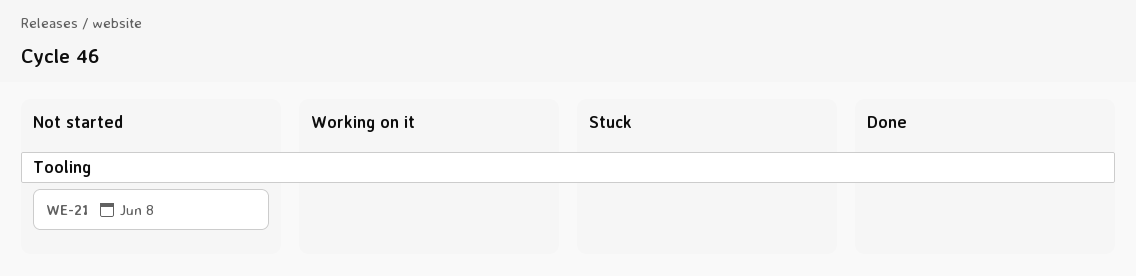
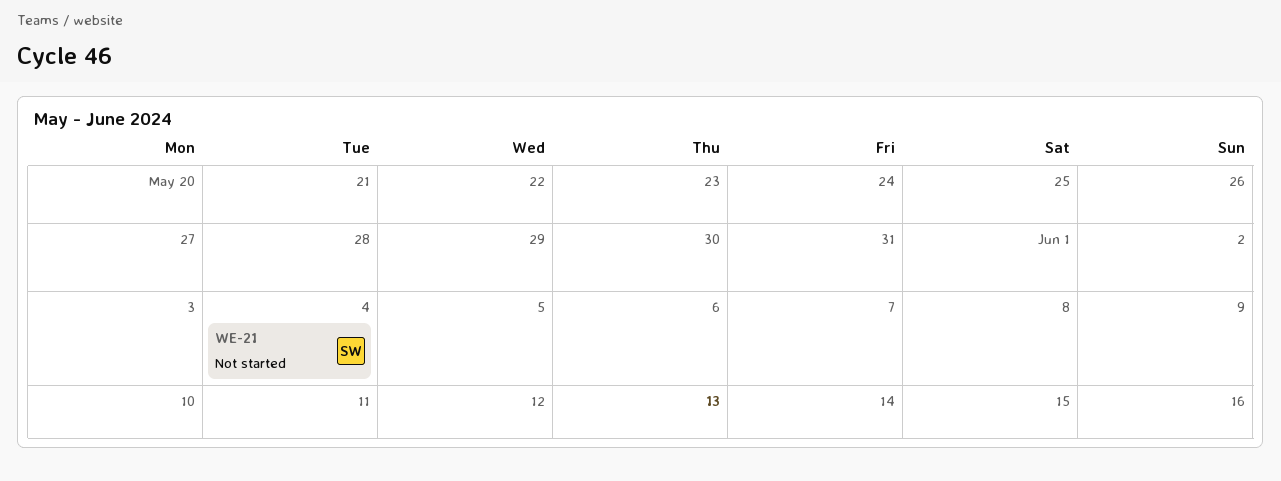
WE-21, due: Jun 8 -> Jun 4

